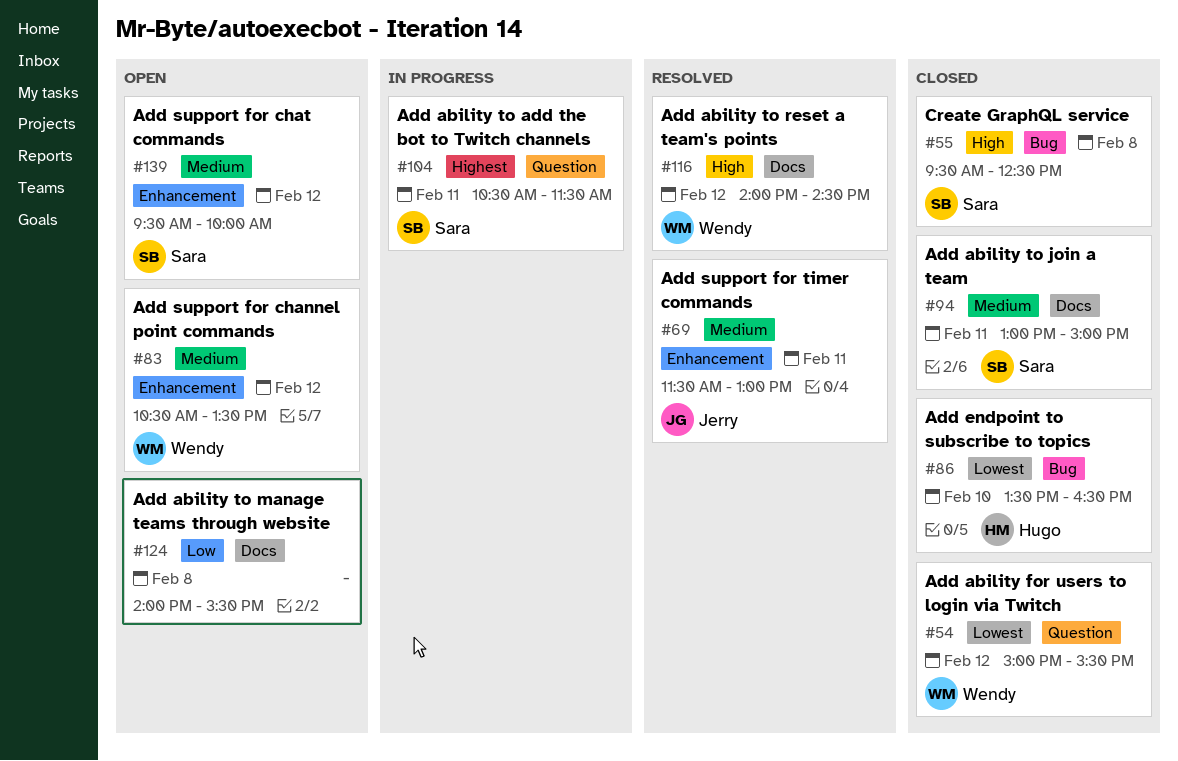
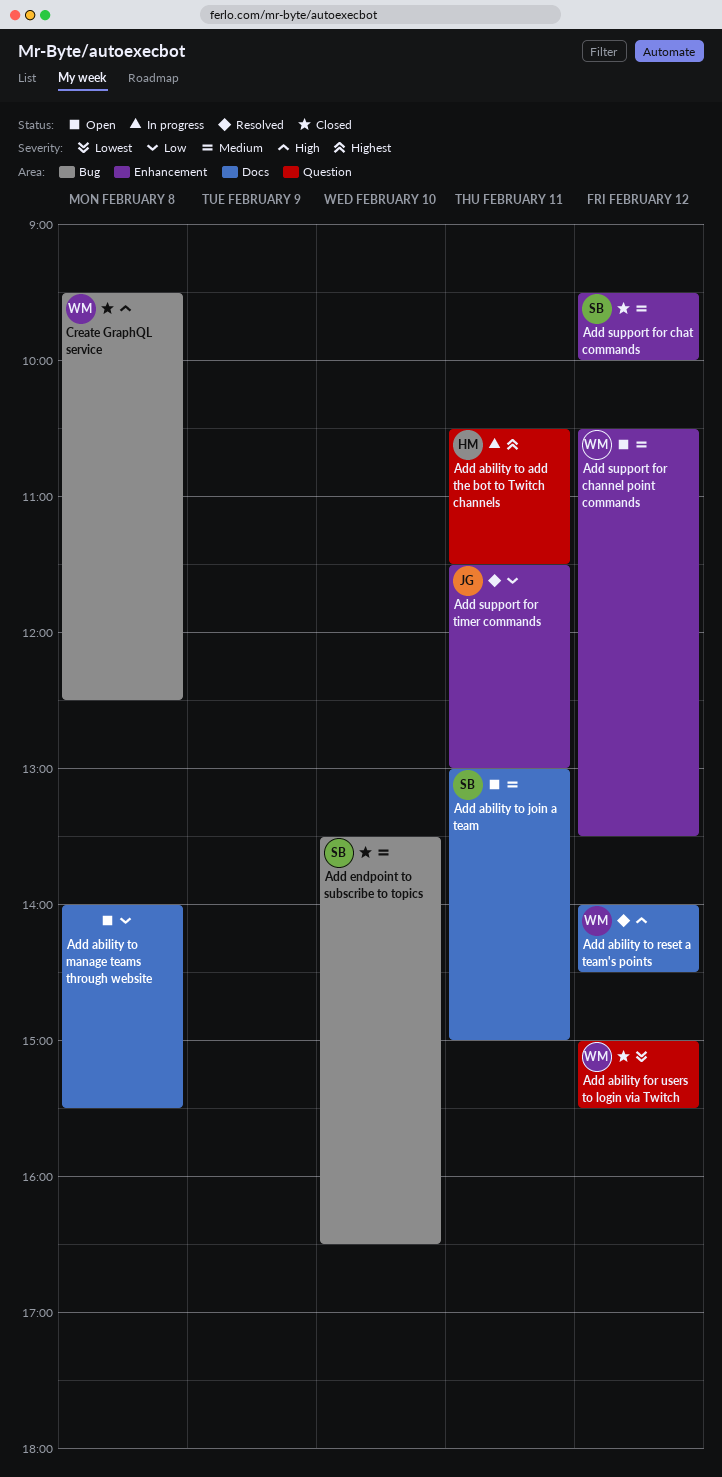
Add ability to add the bot to Twitch channels, owner: Sara -> Hugo
Add ability to join a team, status: Closed -> Open
Add endpoint to subscribe to topics, owner: Hugo -> Sara
Add endpoint to subscribe to topics, priority: Lowest -> Medium
Add support for chat commands, status: Open -> Closed
Add support for timer commands, priority: Medium -> Low
Create GraphQL service, owner: Sara -> Wendy

